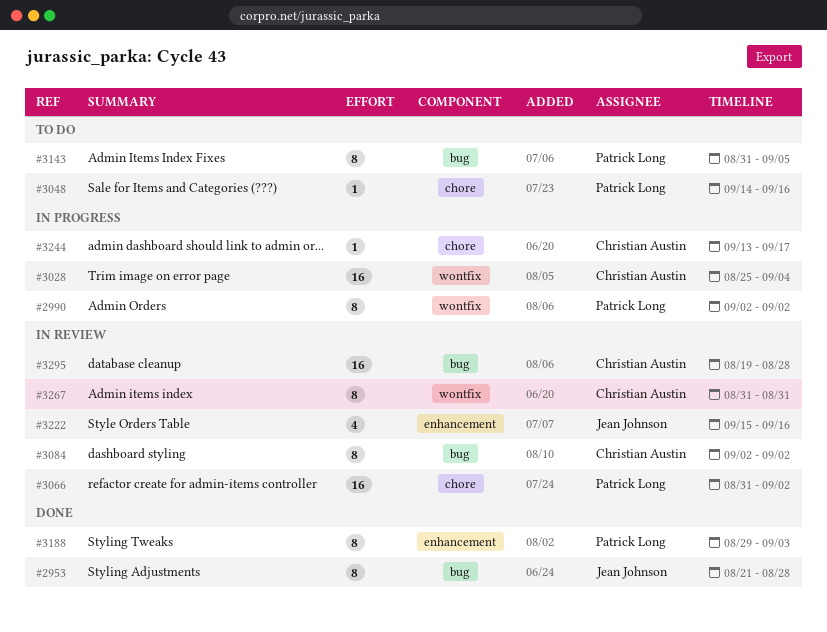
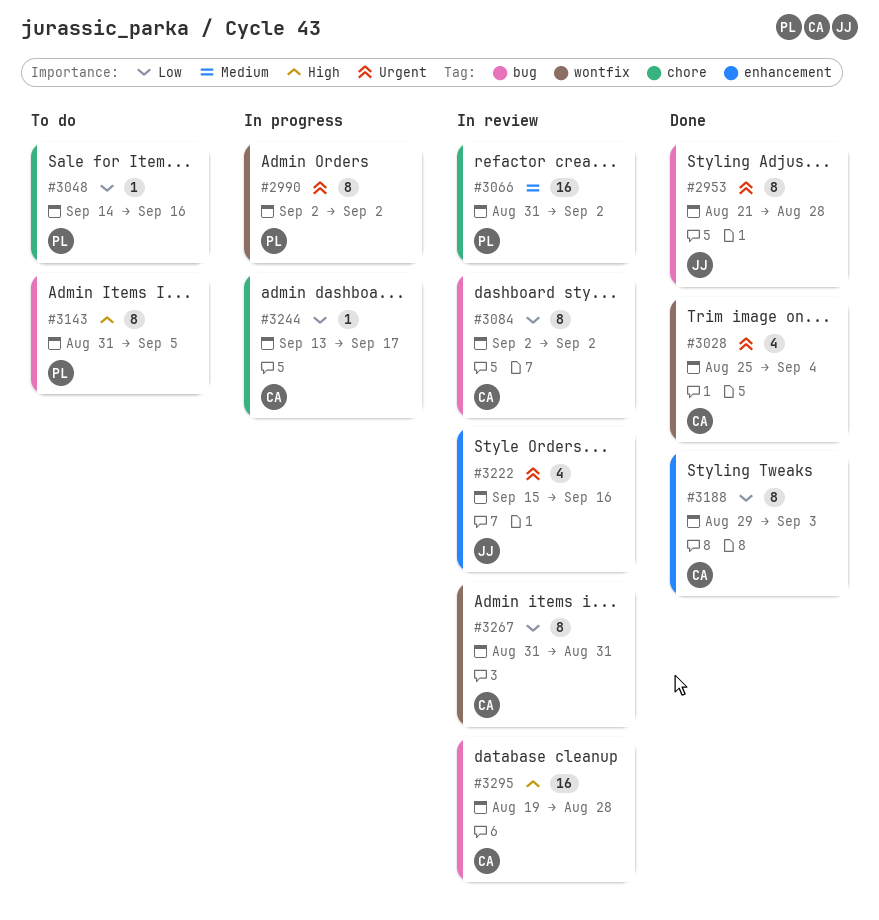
#3028, status: In progress -> Done
#3028, estimate: 16 -> 4
#3188, owner: Patrick Long -> Christian Austin

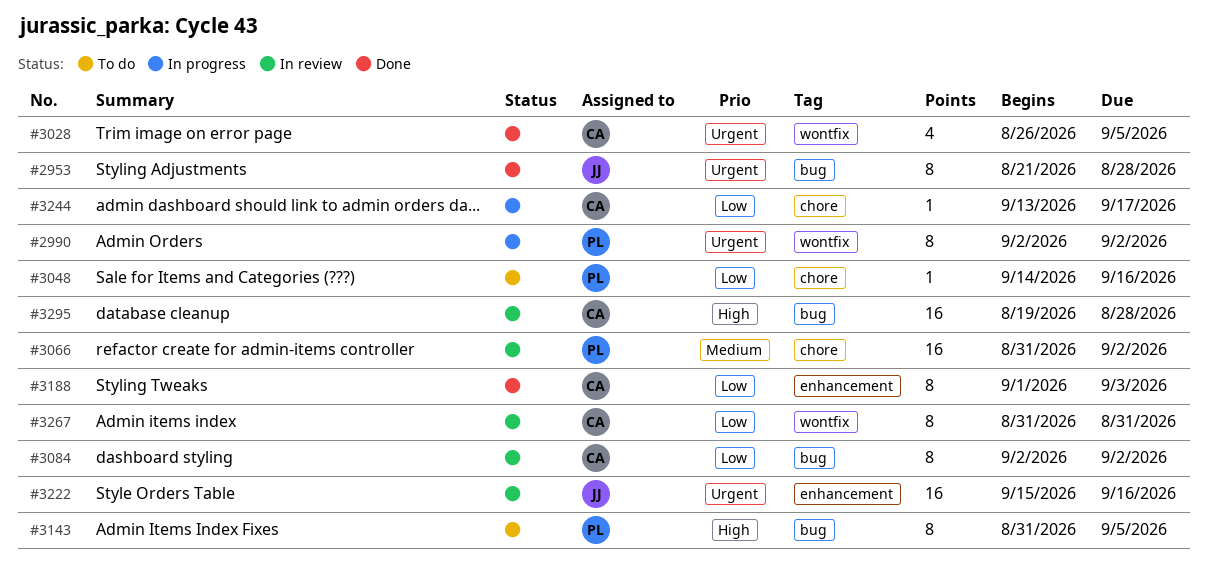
#3028, start: Aug 25 -> Aug 26
#3028, due: Sep 4 -> Sep 5
#3188, start: Aug 29 -> Sep 1
#3222, estimate: 4 -> 16

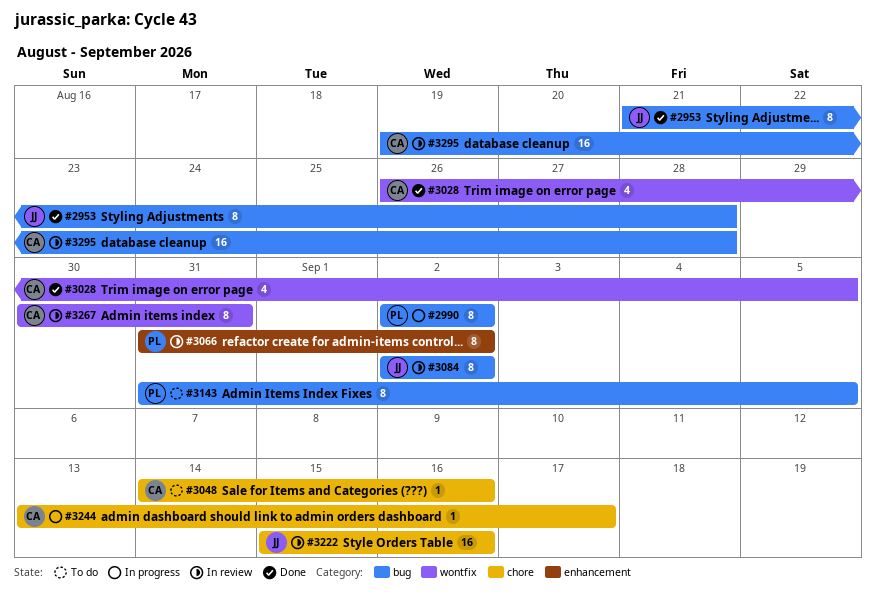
#2990, label: wontfix -> bug
#3048, owner: PL -> CA
#3066, label: chore -> enhancement
#3066, estimate: 16 -> 8
#3084, owner: CA -> JJ
#3188: present -> none
#3222, label: enhancement -> chore
#3267, start: Aug 31 -> Aug 30

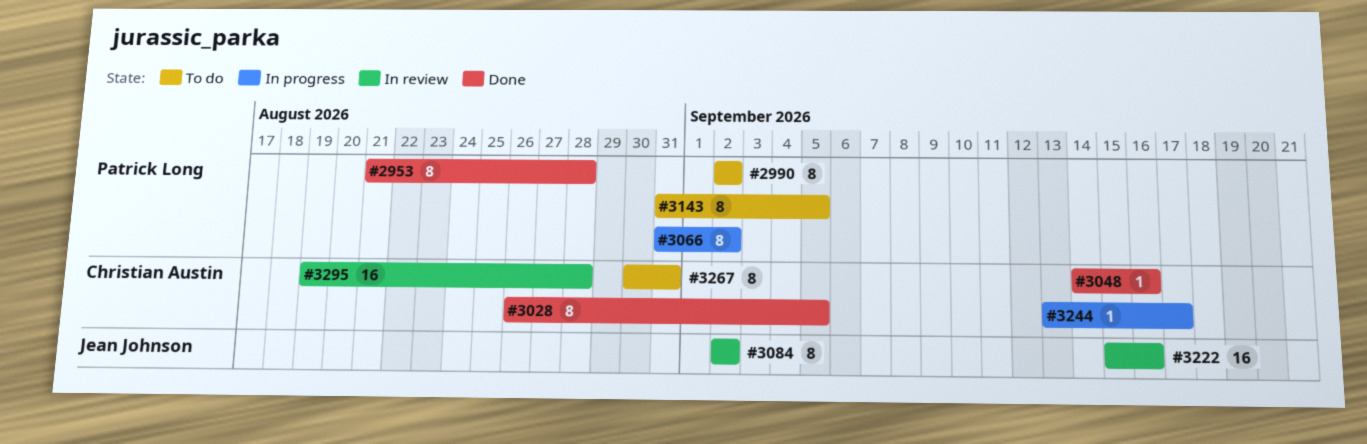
#2953, owner: Jean Johnson -> Patrick Long
#2990, status: In progress -> To do
#3028, estimate: 4 -> 8
#3048, status: To do -> Done
#3066, status: In review -> In progress
#3267, status: In review -> To do

